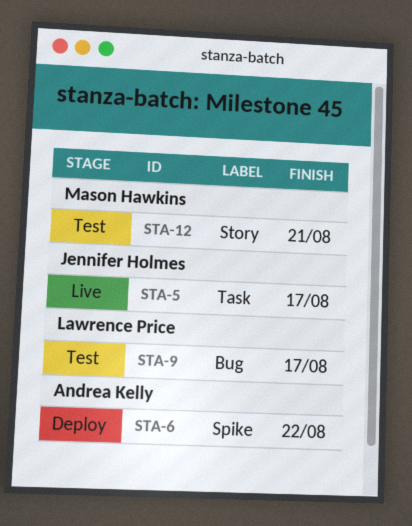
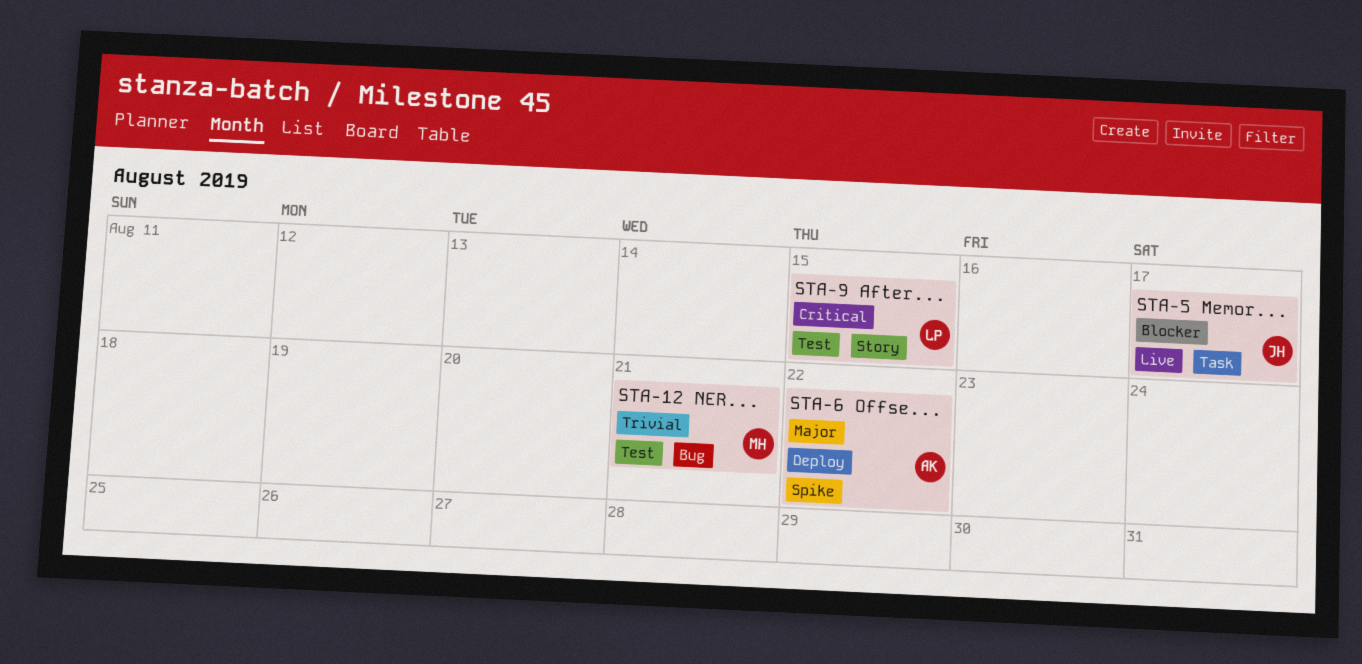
STA-9, label: Bug -> Story
STA-9, due: Aug 17 -> Aug 15
STA-12, label: Story -> Bug

